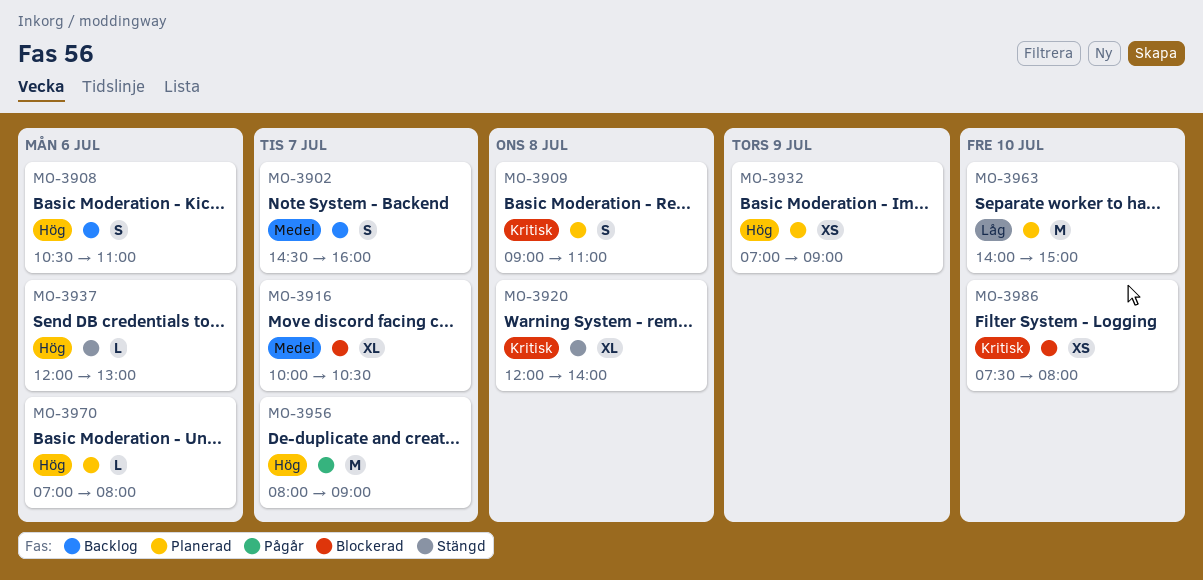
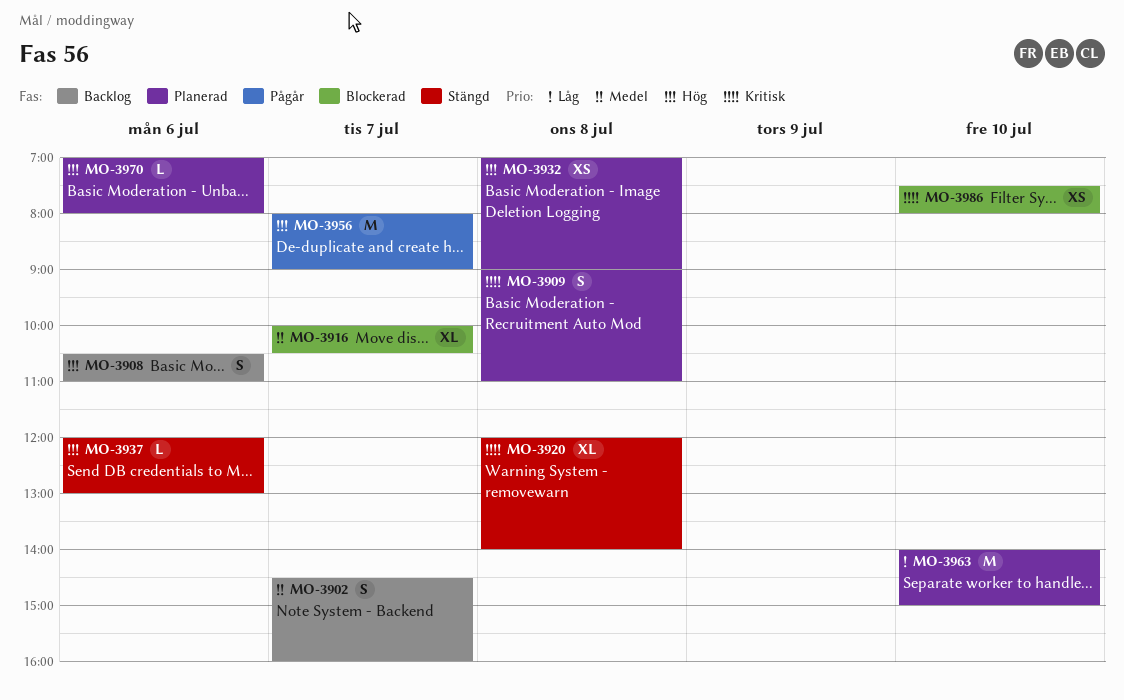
MO-3932, day: Jul 9 -> Jul 8

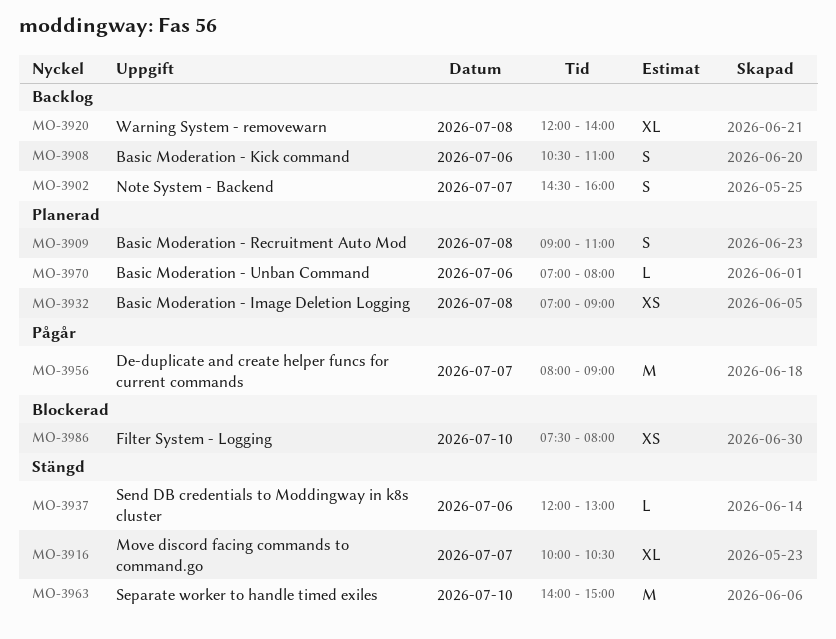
MO-3916, status: Blockerad -> Stängd
MO-3920, status: Stängd -> Backlog
MO-3963, status: Planerad -> Stängd

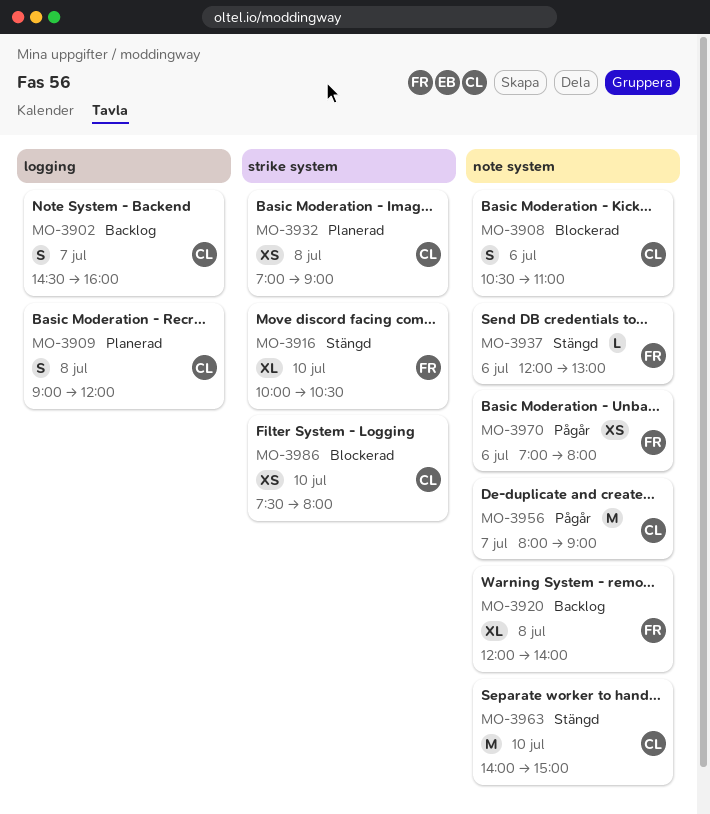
MO-3908, status: Backlog -> Blockerad
MO-3909, ends: 11:00 -> 12:00
MO-3916, day: Jul 7 -> Jul 10
MO-3970, status: Planerad -> Pågår
MO-3970, estimate: L -> XS

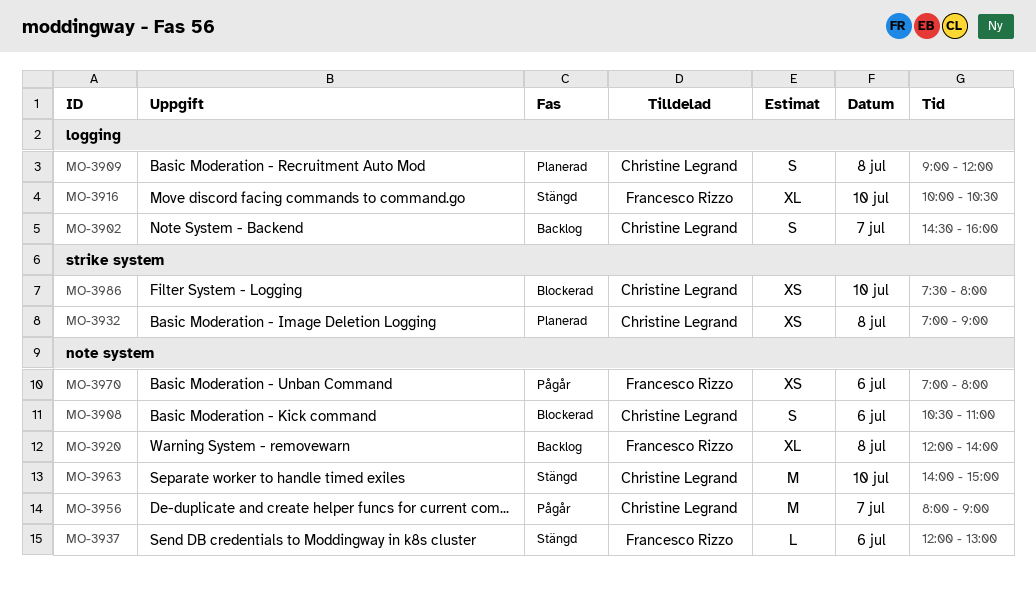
MO-3916, label: strike system -> logging

